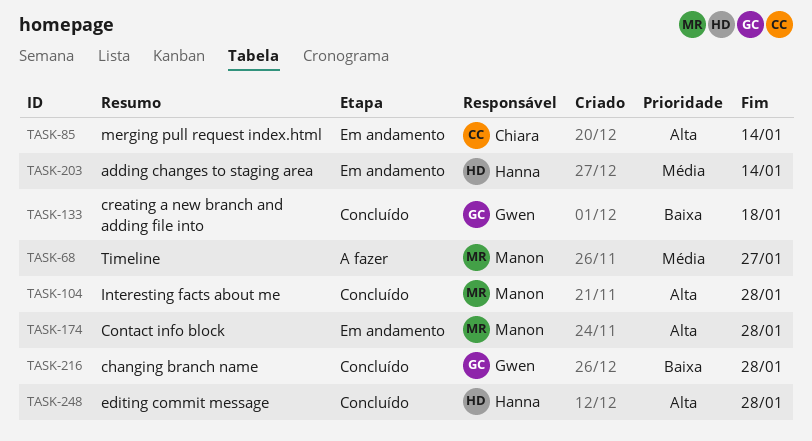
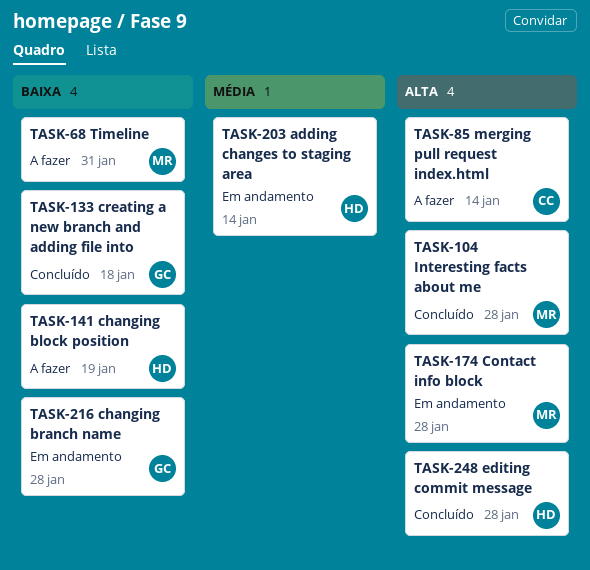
TASK-68, priority: Média -> Baixa
TASK-68, due: Jan 27 -> Jan 31
TASK-85, status: Em andamento -> A fazer
TASK-141: none -> present
TASK-216, status: Concluído -> Em andamento

